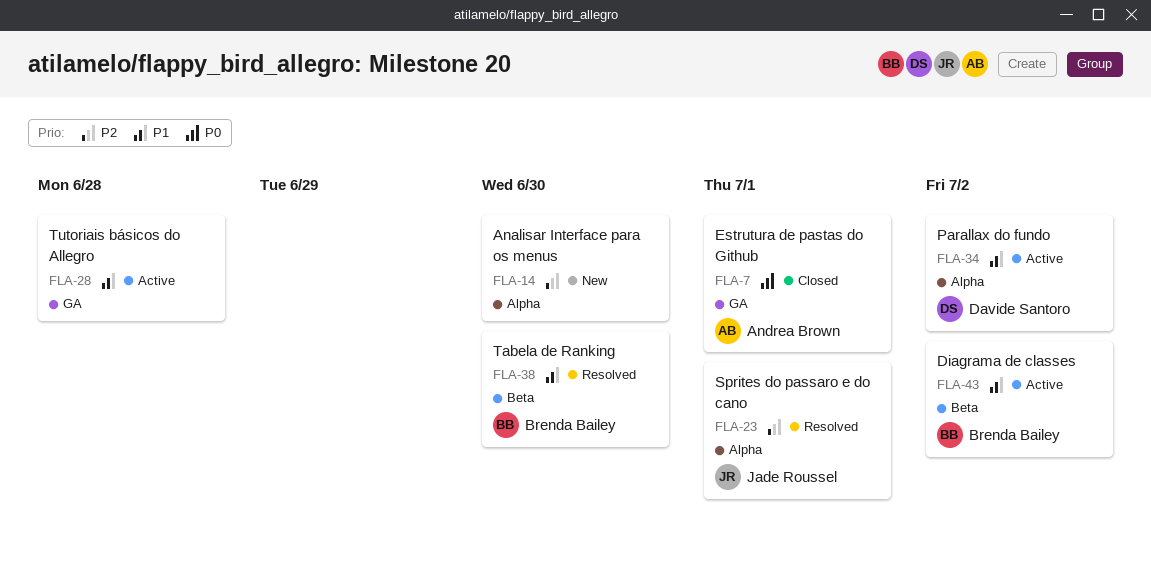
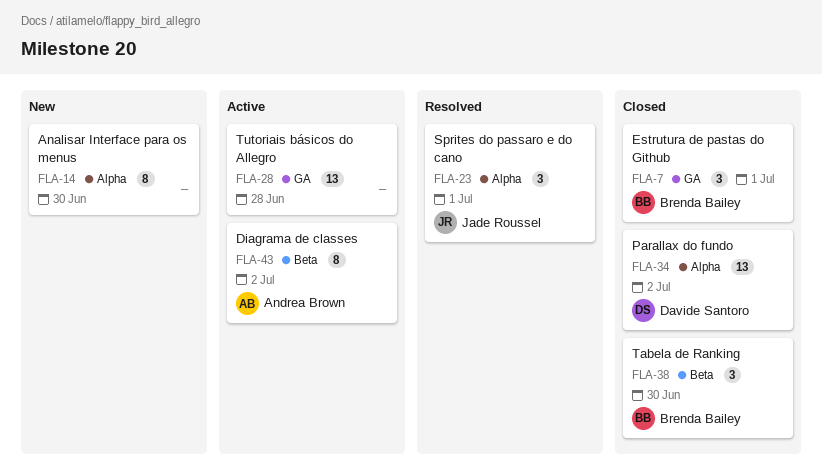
FLA-7, owner: Andrea Brown -> Brenda Bailey
FLA-34, status: Active -> Closed
FLA-38, status: Resolved -> Closed
FLA-43, owner: Brenda Bailey -> Andrea Brown

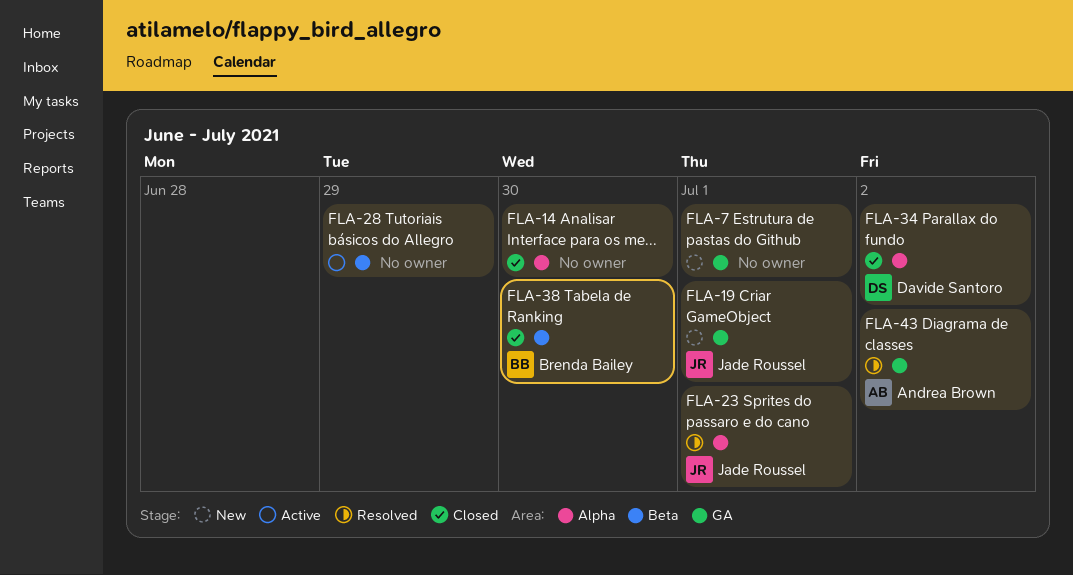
FLA-7, status: Closed -> New
FLA-7, owner: Brenda Bailey -> none
FLA-14, status: New -> Closed
FLA-19: none -> present
FLA-28, label: GA -> Beta
FLA-28, due: Jun 28 -> Jun 29
FLA-43, status: Active -> Resolved
FLA-43, label: Beta -> GA

